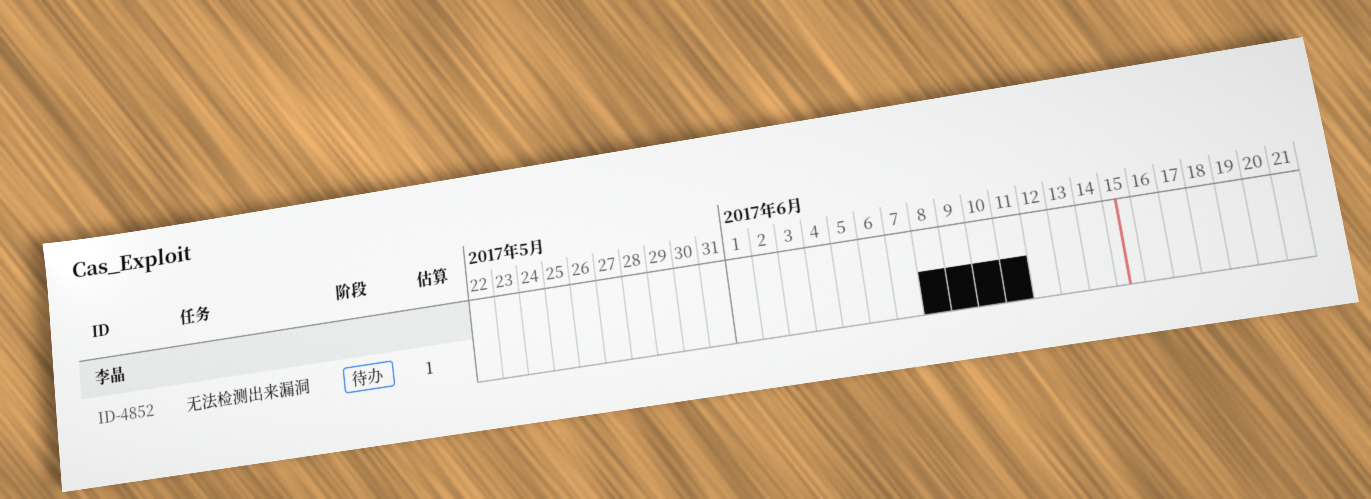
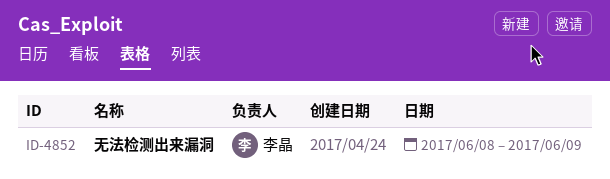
ID-4852, due: Jun 11 -> Jun 9

